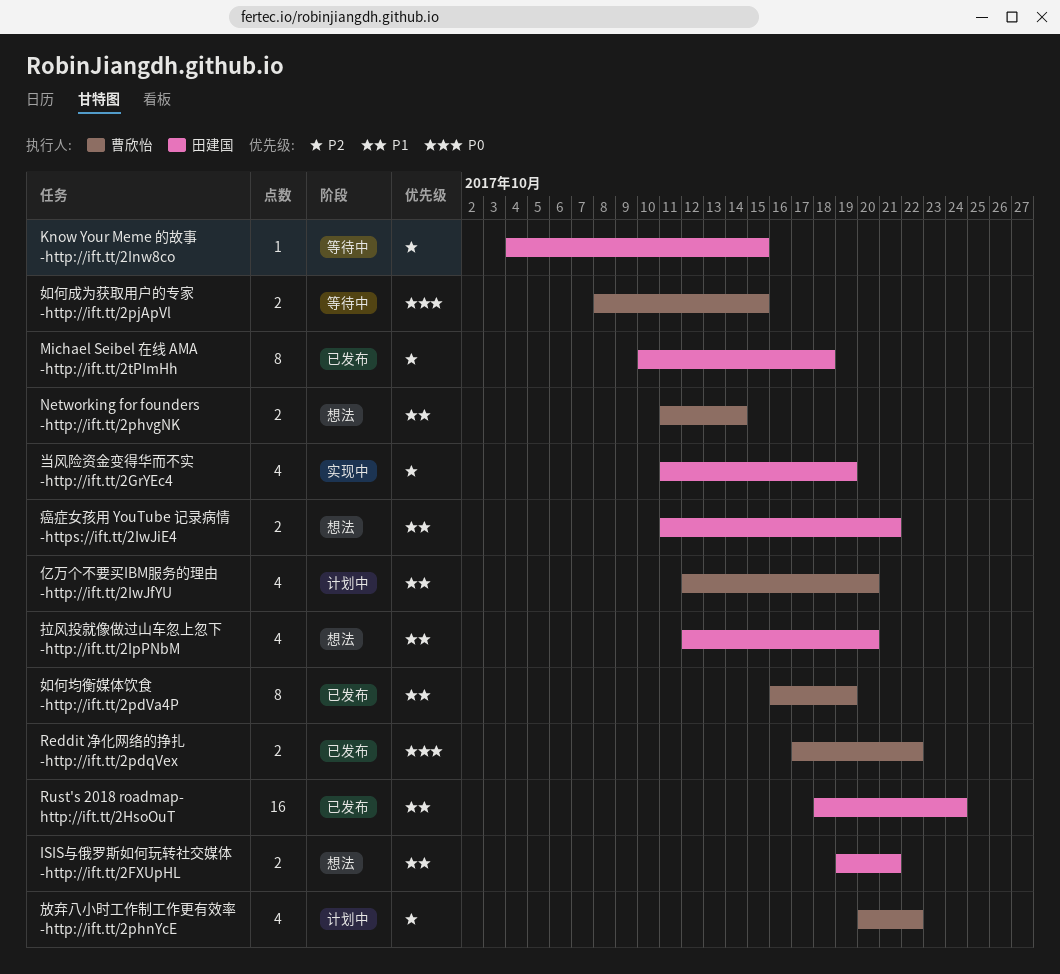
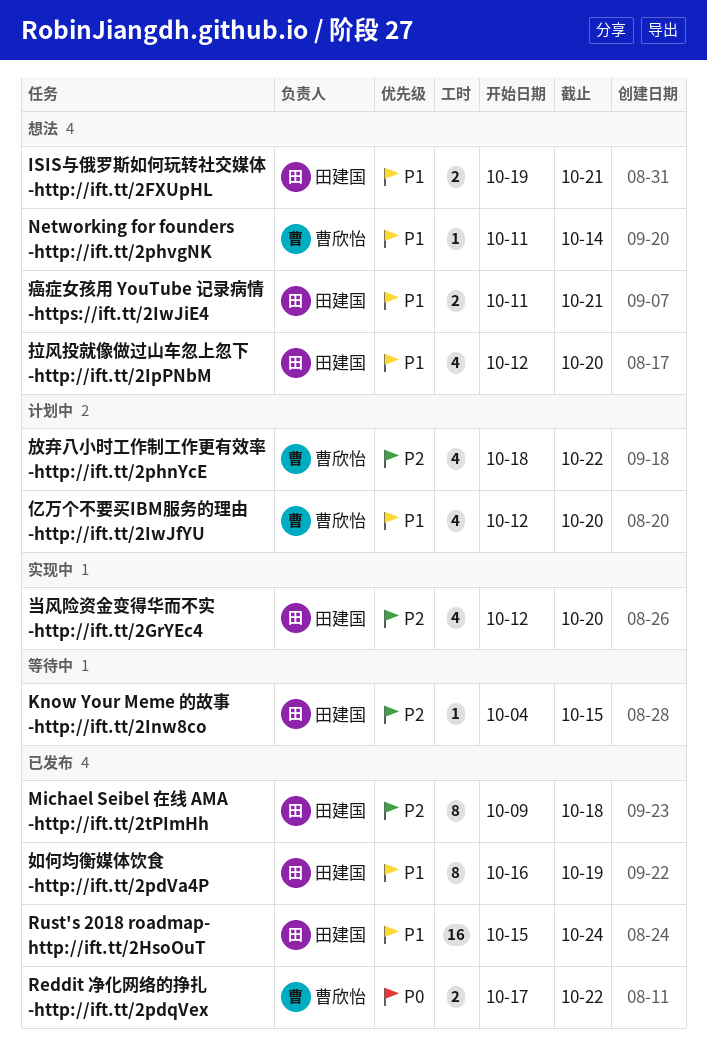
Michael Seibel 在线 AMA -http://ift.tt/2tPImHh, start: Oct 10 -> Oct 9
Networking for founders -http://ift.tt/2phvgNK, estimate: 2 -> 1
Rust's 2018 roadmap- http://ift.tt/2HsoOuT, start: Oct 18 -> Oct 15
如何均衡媒体饮食 -http://ift.tt/2pdVa4P, owner: 曹欣怡 -> 田建国
如何成为获取用户的专家 -http://ift.tt/2pjApVl: present -> none
当风险资金变得华而不实 -http://ift.tt/2GrYEc4, start: Oct 11 -> Oct 12
当风险资金变得华而不实 -http://ift.tt/2GrYEc4, due: Oct 19 -> Oct 20
放弃八小时工作制工作更有效率 -http://ift.tt/2phnYcE, start: Oct 20 -> Oct 18

